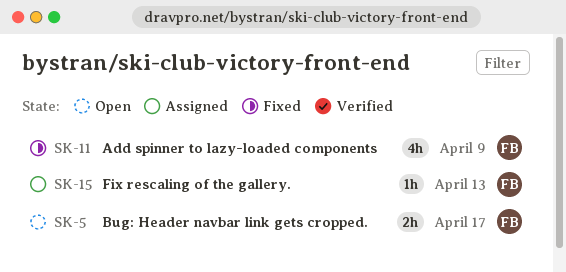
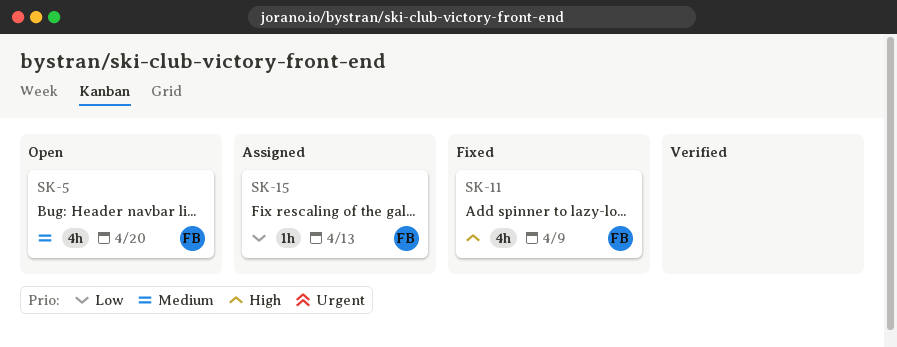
SK-5, estimate: 2h -> 4h
SK-5, due: Apr 17 -> Apr 20

